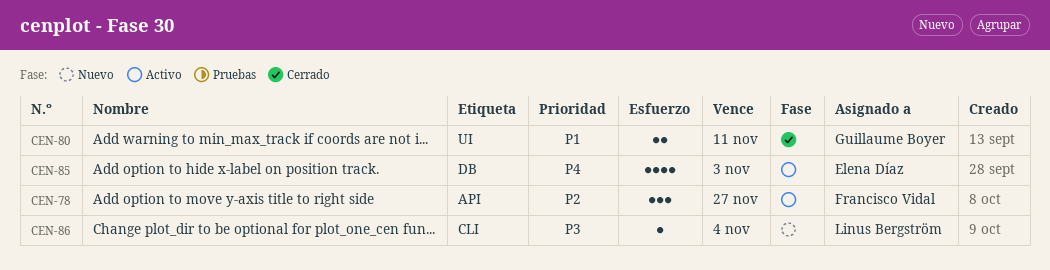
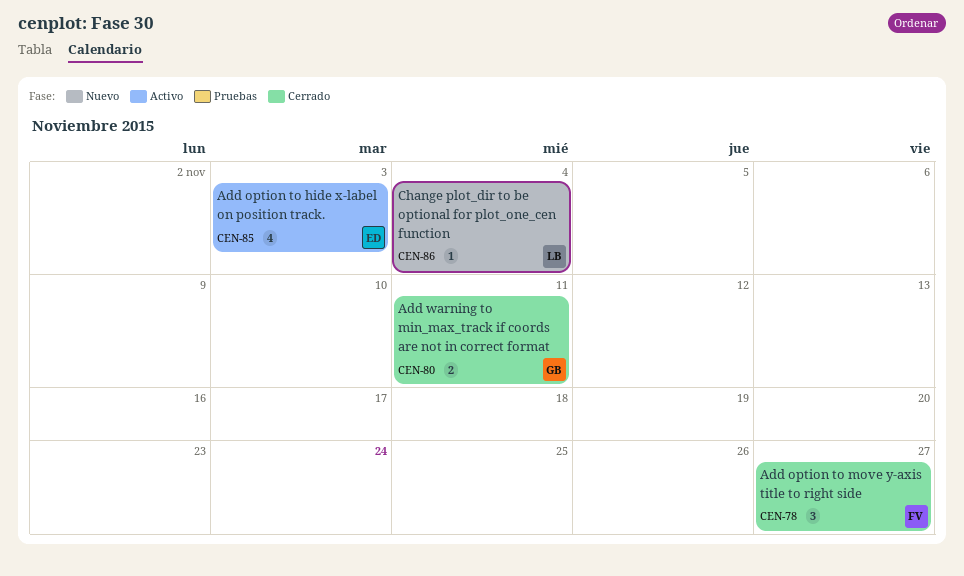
CEN-78, status: Activo -> Cerrado

